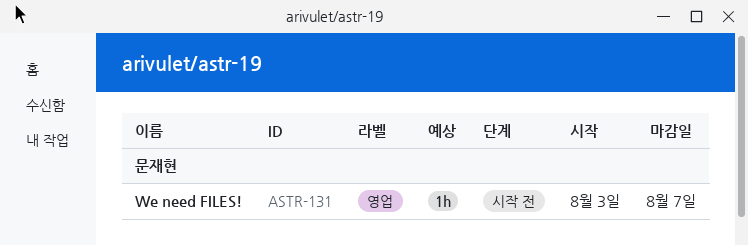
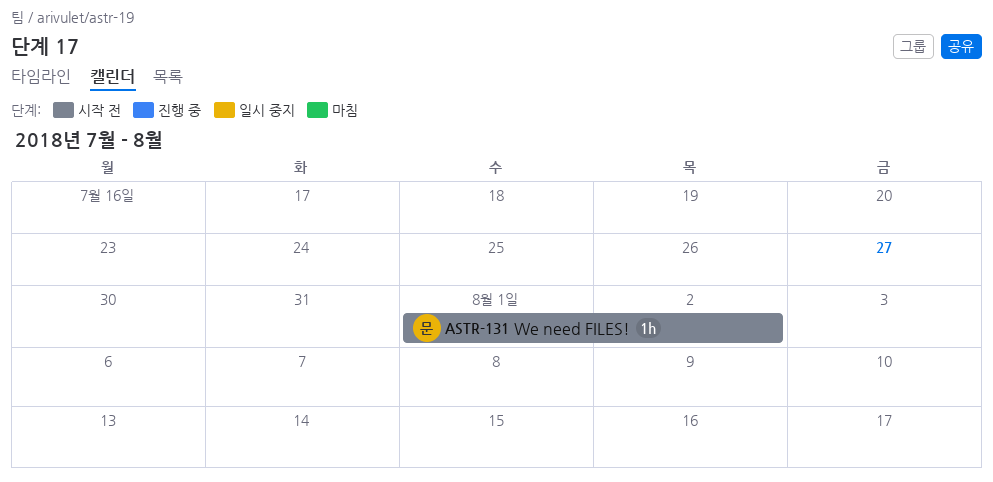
ASTR-131, start: Aug 3 -> Aug 1
ASTR-131, due: Aug 7 -> Aug 2

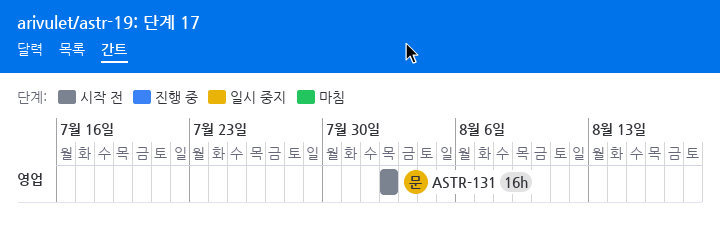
ASTR-131, estimate: 1h -> 16h
ASTR-131, start: Aug 1 -> Aug 2

